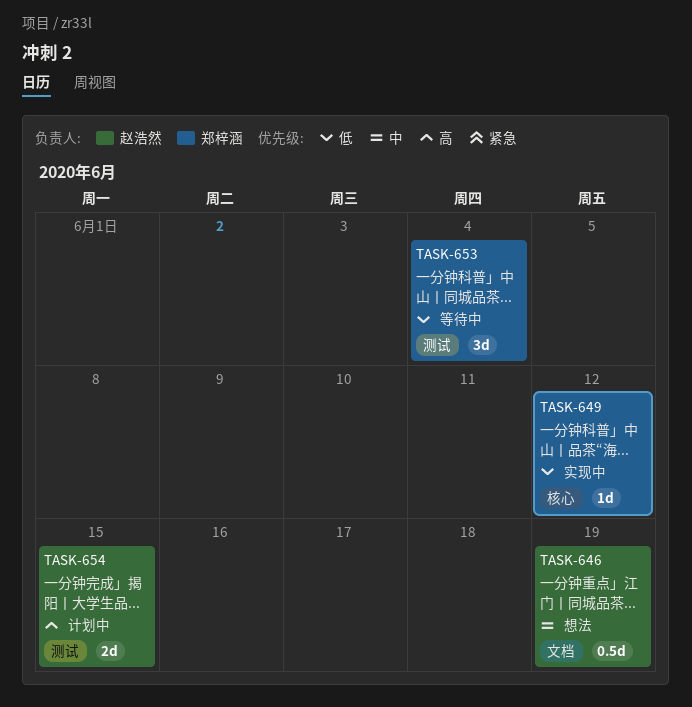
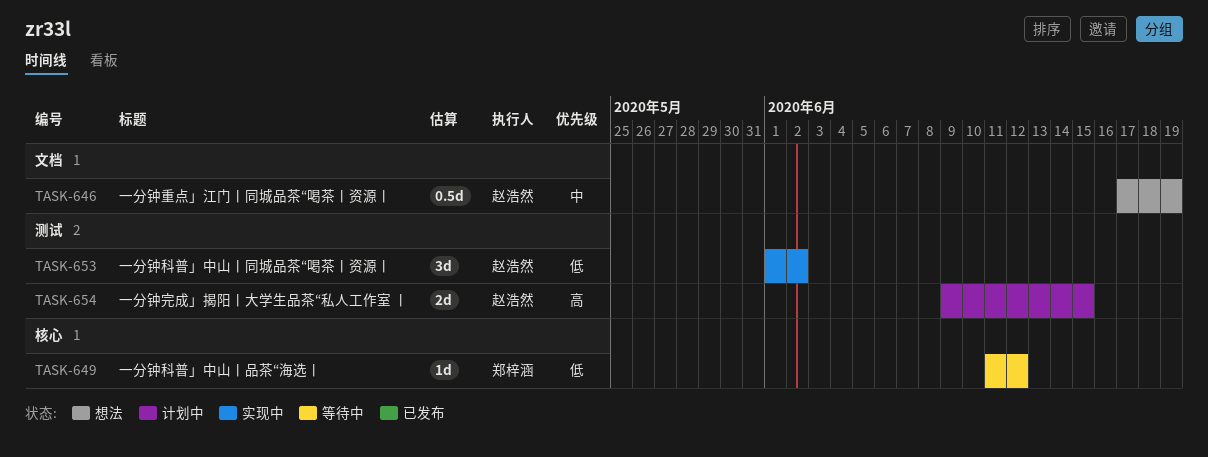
TASK-649, status: 实现中 -> 等待中
TASK-653, status: 等待中 -> 实现中
TASK-653, owner: 郑梓涵 -> 赵浩然
TASK-653, due: Jun 4 -> Jun 2

